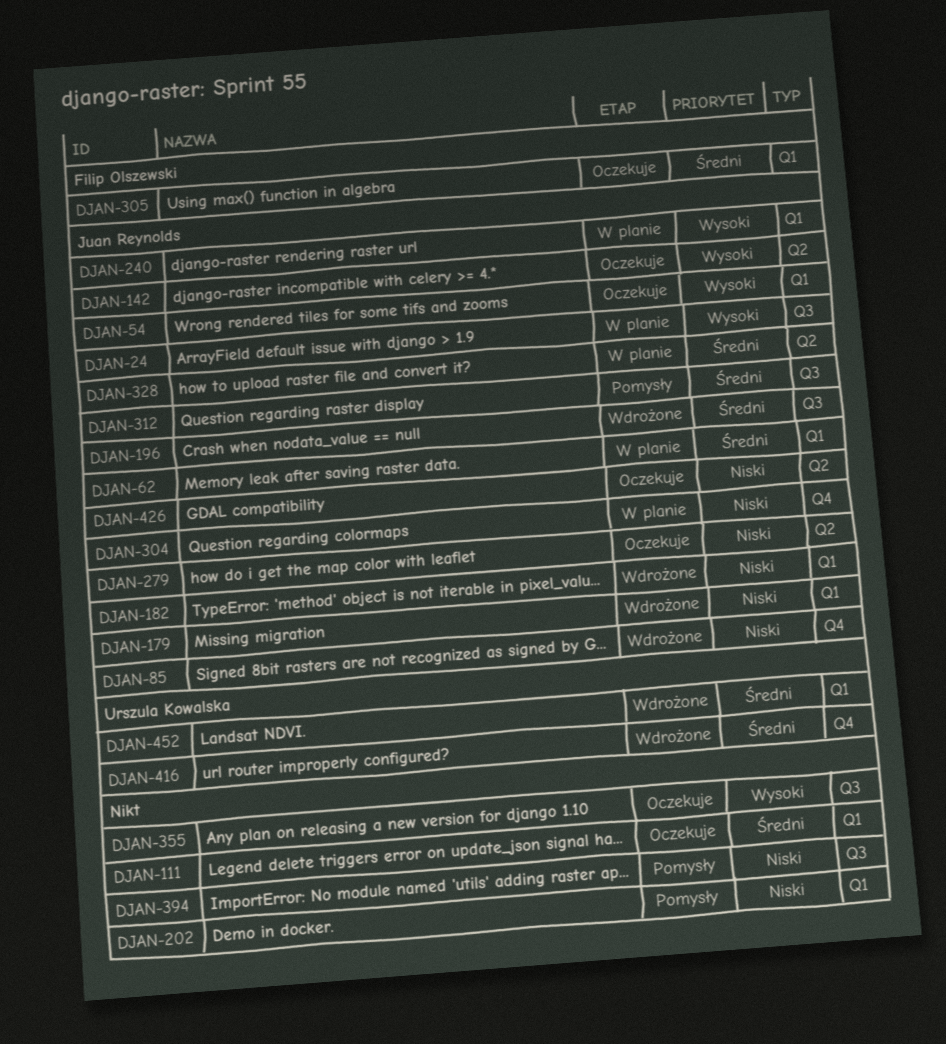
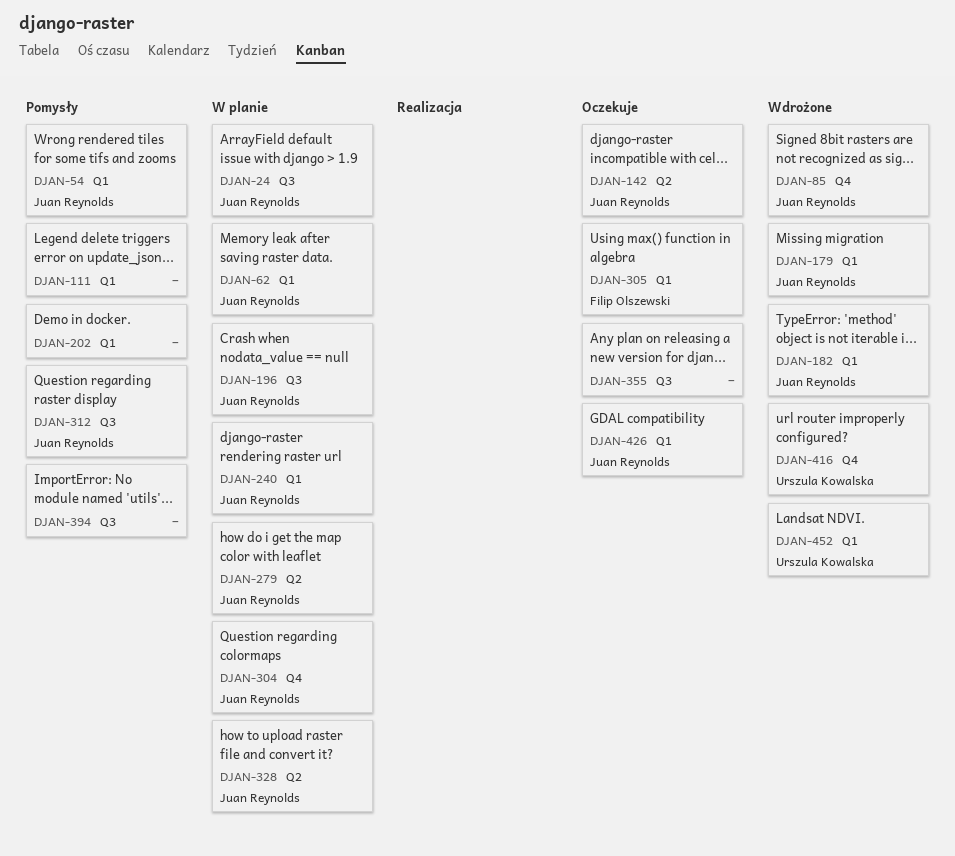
DJAN-54, status: Oczekuje -> Pomysły
DJAN-111, status: Oczekuje -> Pomysły
DJAN-196, status: Wdrożone -> W planie
DJAN-279, status: Oczekuje -> W planie
DJAN-426, label: Q2 -> Q1

